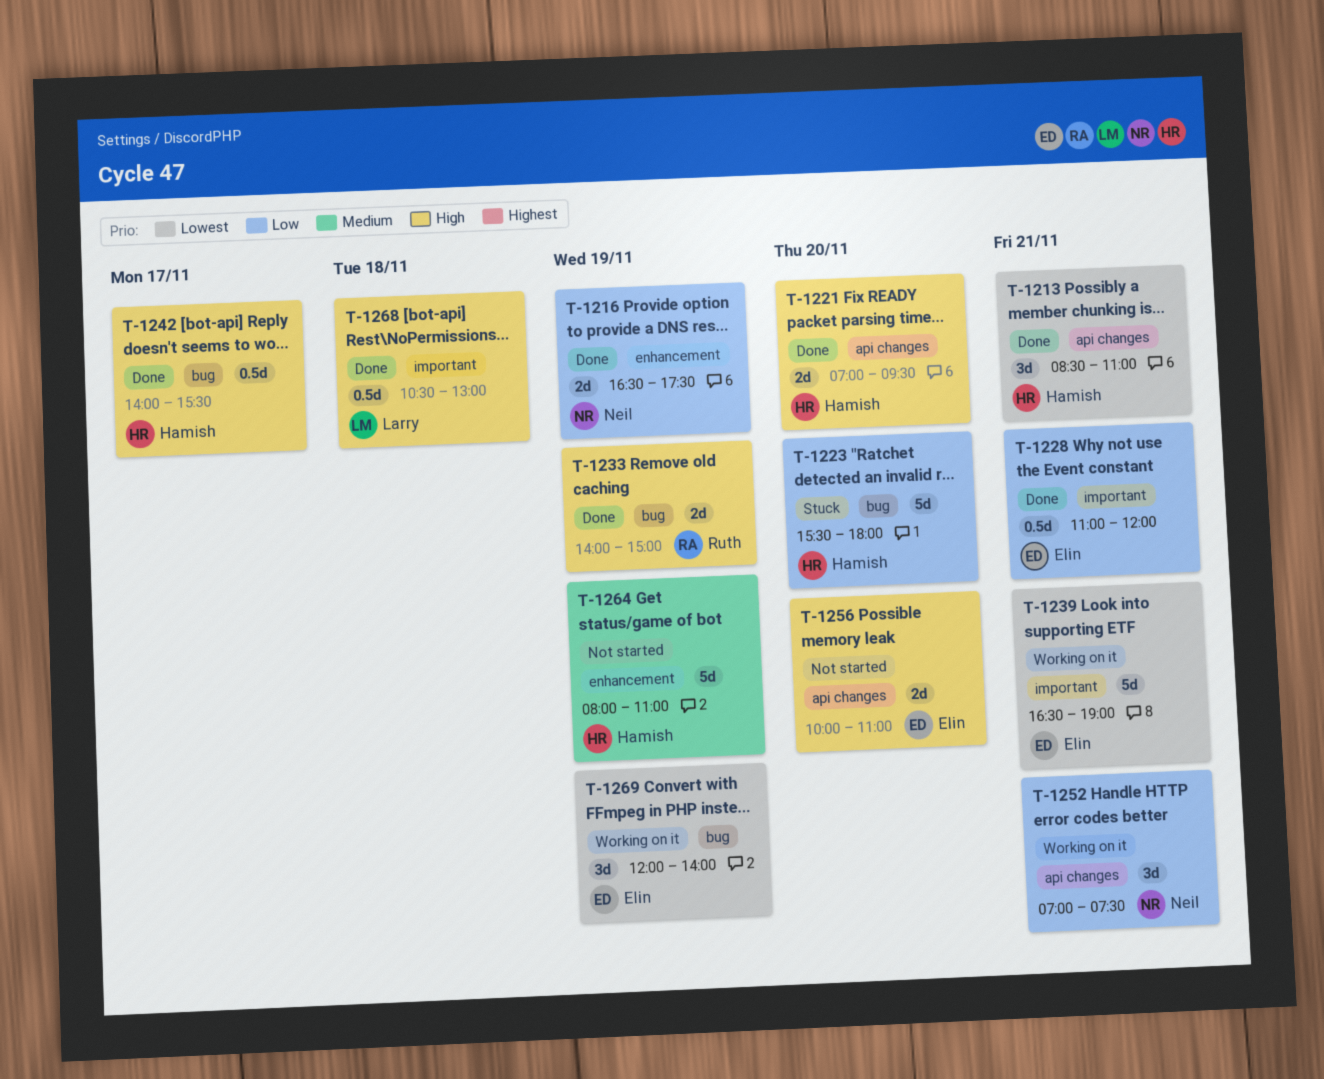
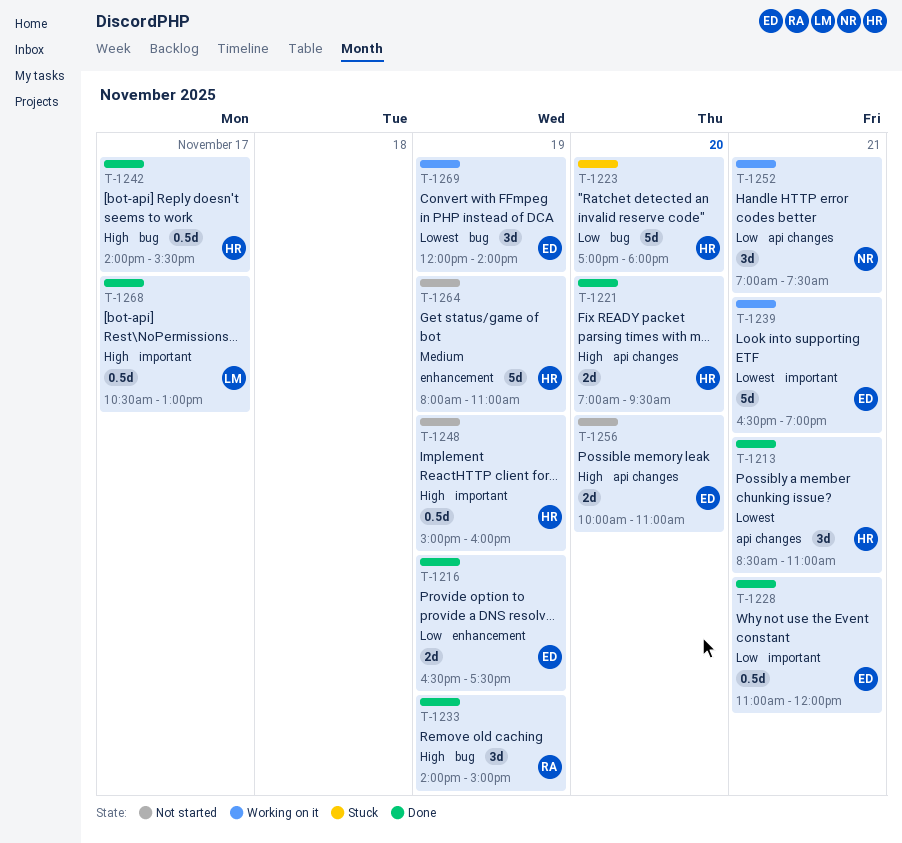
T-1216, owner: Neil -> Elin
T-1223, begins: 15:30 -> 17:00
T-1233, estimate: 2d -> 3d
T-1248: none -> present
T-1268, day: Nov 18 -> Nov 17

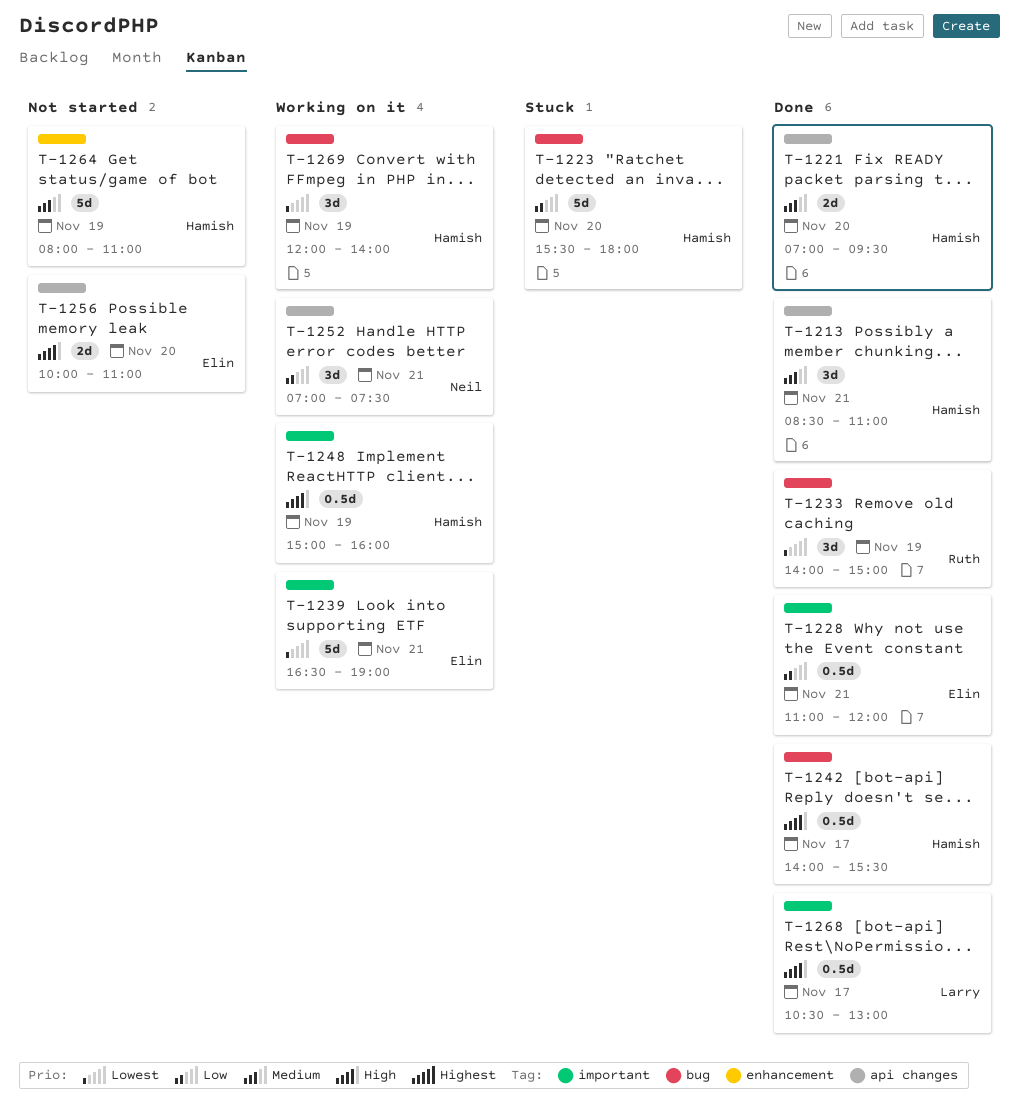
T-1213, priority: Lowest -> Medium
T-1216: present -> none
T-1221, priority: High -> Medium
T-1223, begins: 17:00 -> 15:30
T-1233, priority: High -> Lowest
T-1248, status: Not started -> Working on it
T-1269, owner: Elin -> Hamish

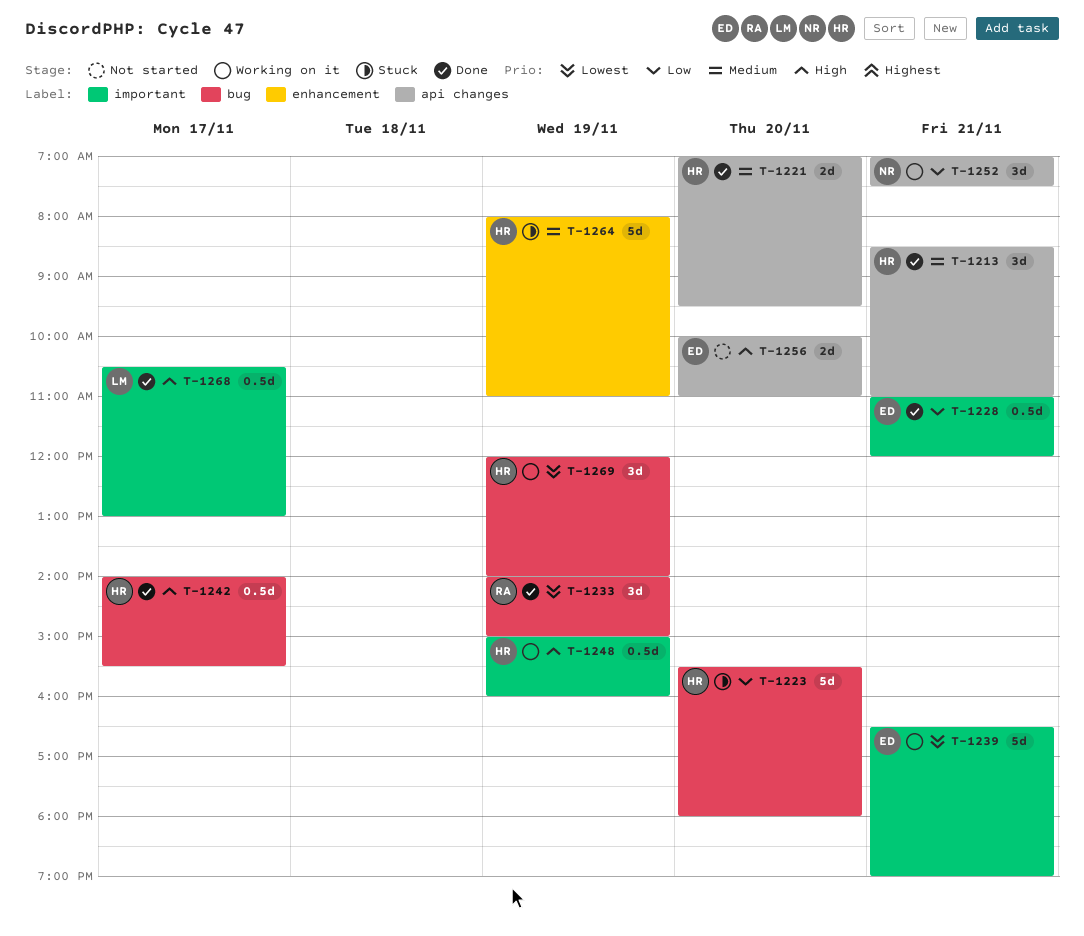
T-1264, status: Not started -> Stuck

